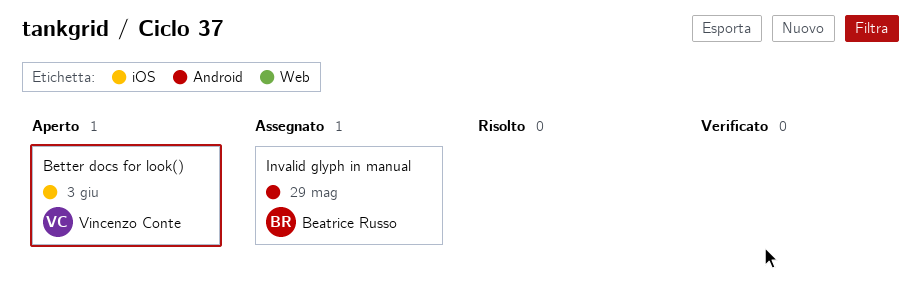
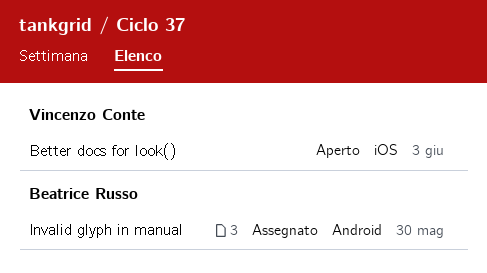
Invalid glyph in manual, due: May 29 -> May 30

